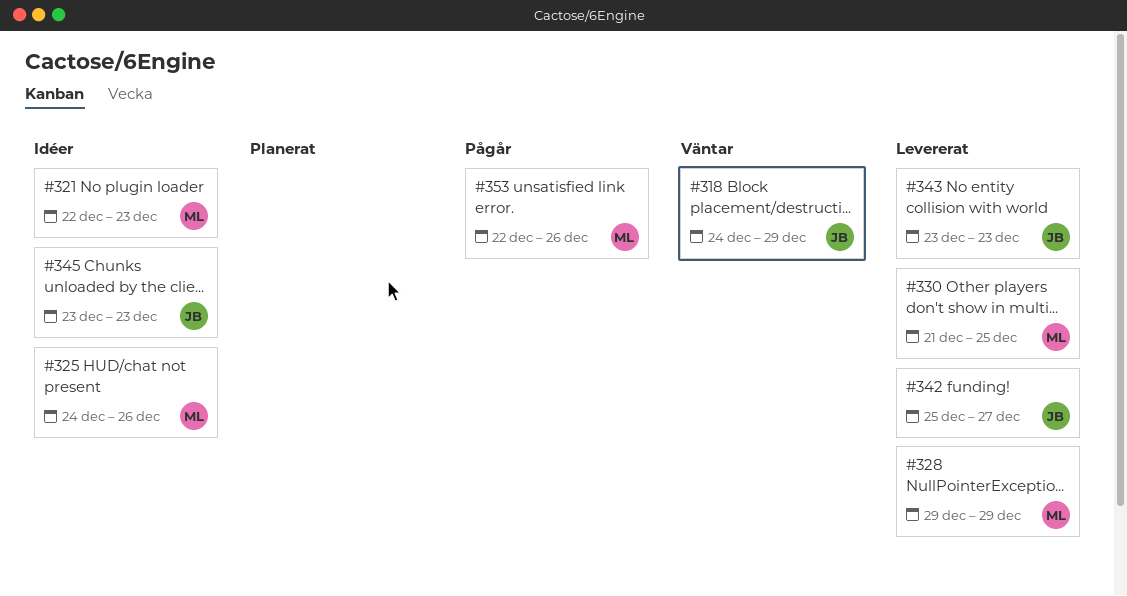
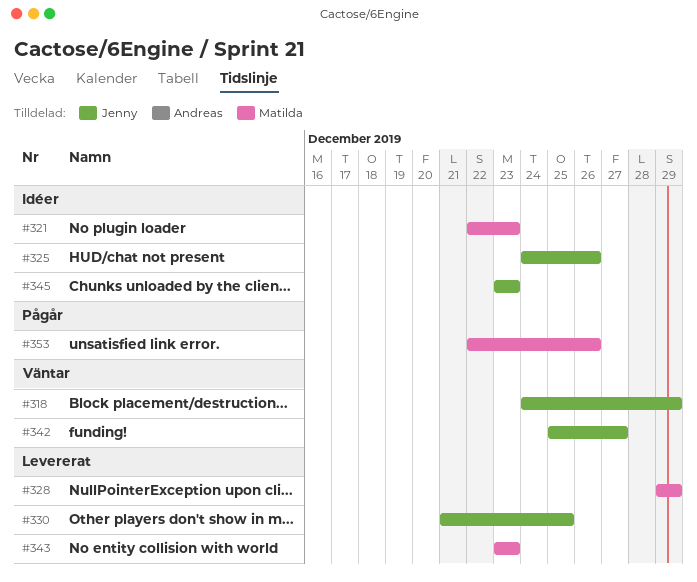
#325, owner: Matilda -> Jenny
#330, owner: Matilda -> Jenny
#342, status: Levererat -> Väntar
#343, owner: Jenny -> Matilda

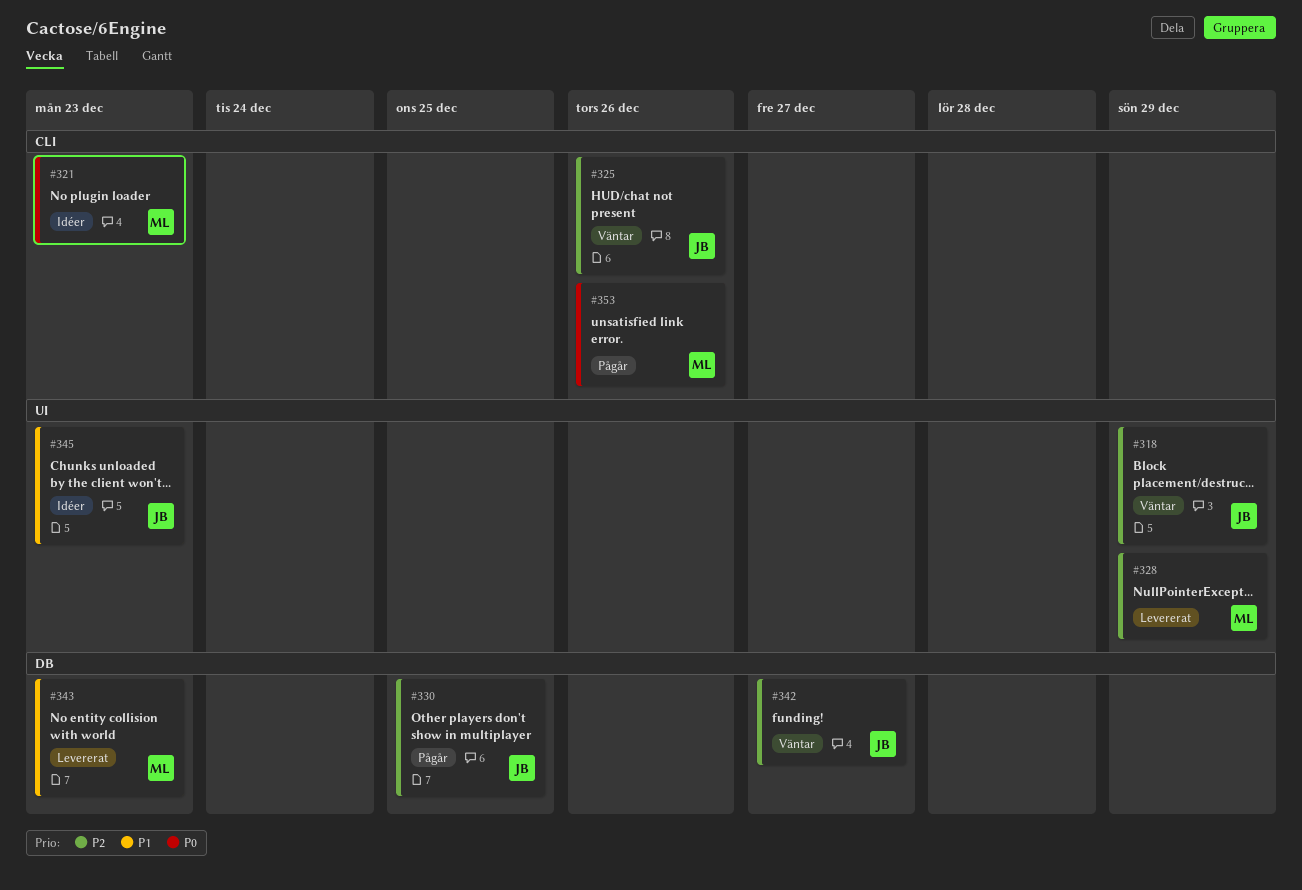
#325, status: Idéer -> Väntar
#330, status: Levererat -> Pågår

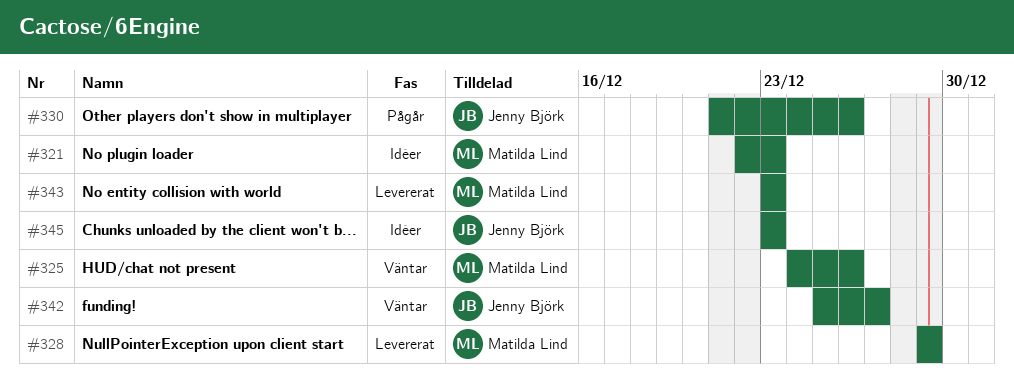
#318: present -> none
#325, owner: Jenny Björk -> Matilda Lind
#330, due: Dec 25 -> Dec 26
#353: present -> none

